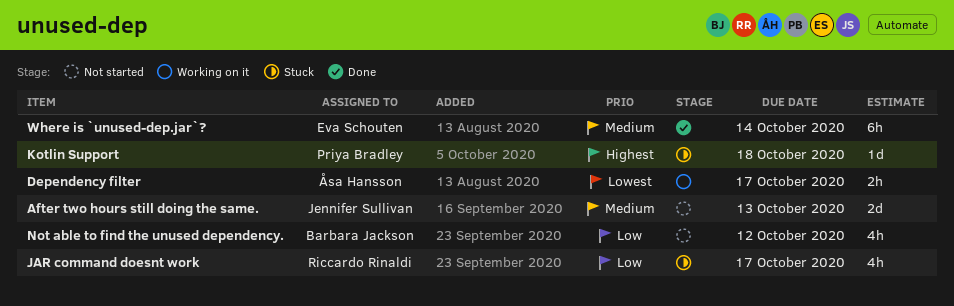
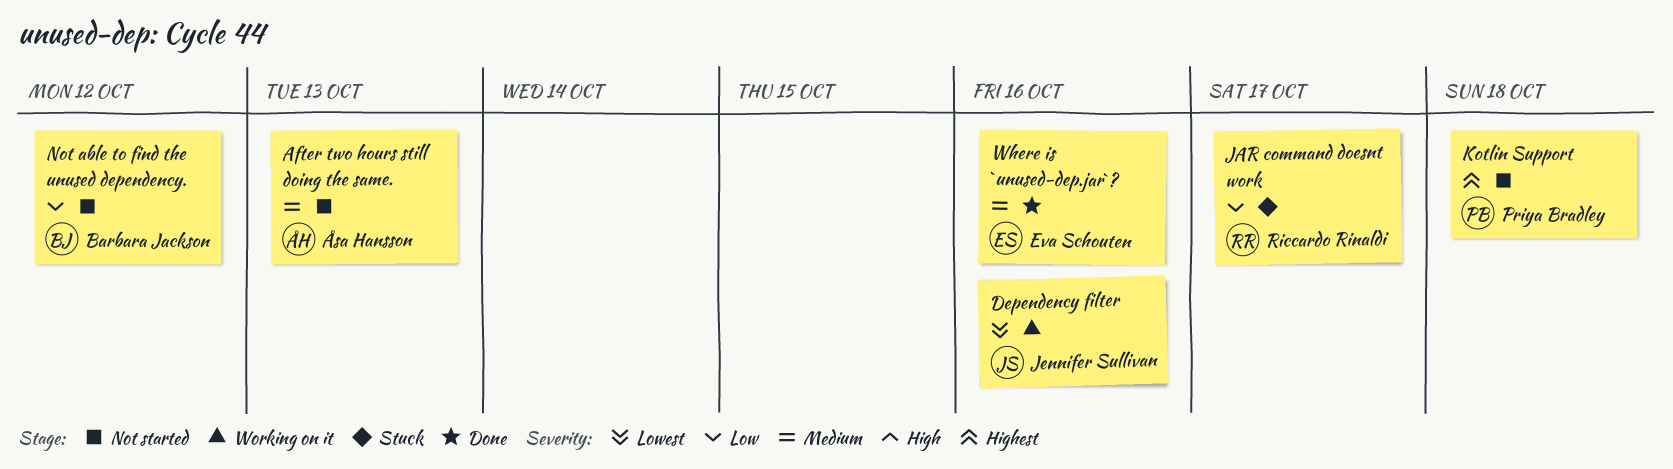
After two hours still doing the same., owner: Jennifer Sullivan -> Åsa Hansson
Dependency filter, owner: Åsa Hansson -> Jennifer Sullivan
Dependency filter, due: Oct 17 -> Oct 16
Kotlin Support, status: Stuck -> Not started
Where is `unused-dep.jar`?, due: Oct 14 -> Oct 16

